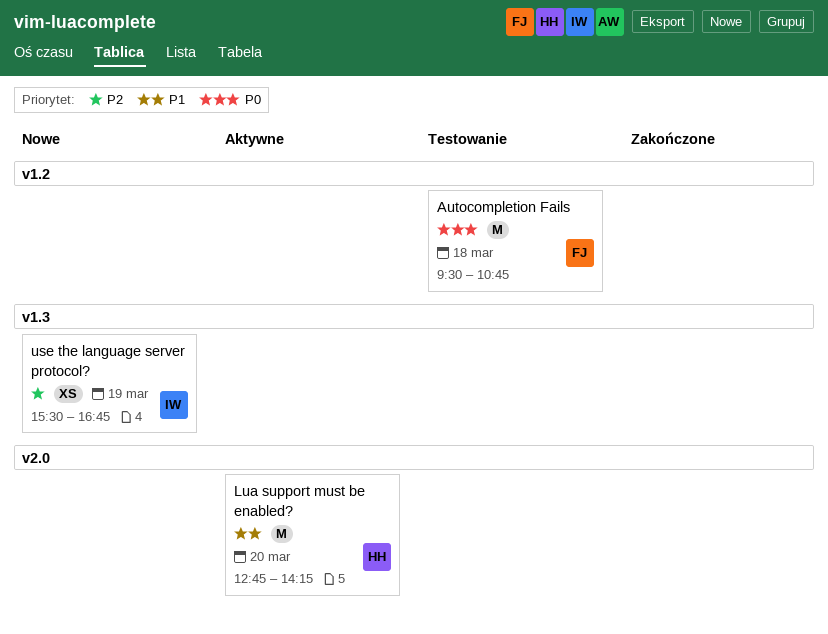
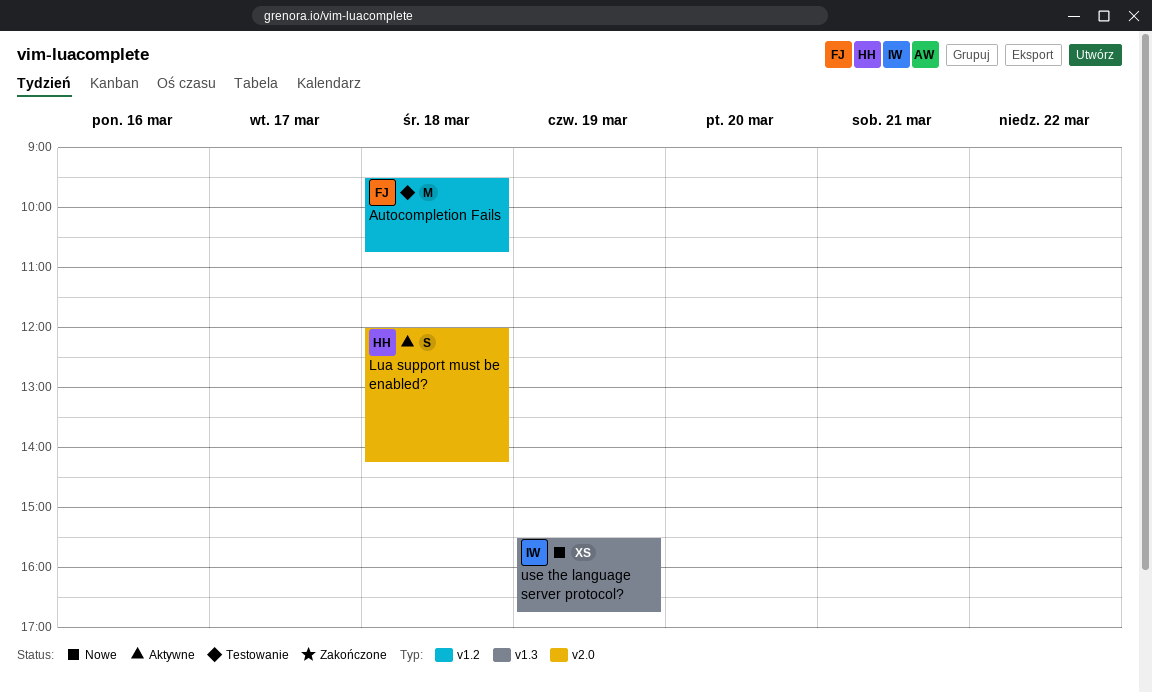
Lua support must be enabled?, estimate: M -> S
Lua support must be enabled?, day: Mar 20 -> Mar 18
Lua support must be enabled?, begins: 12:45 -> 12:00

